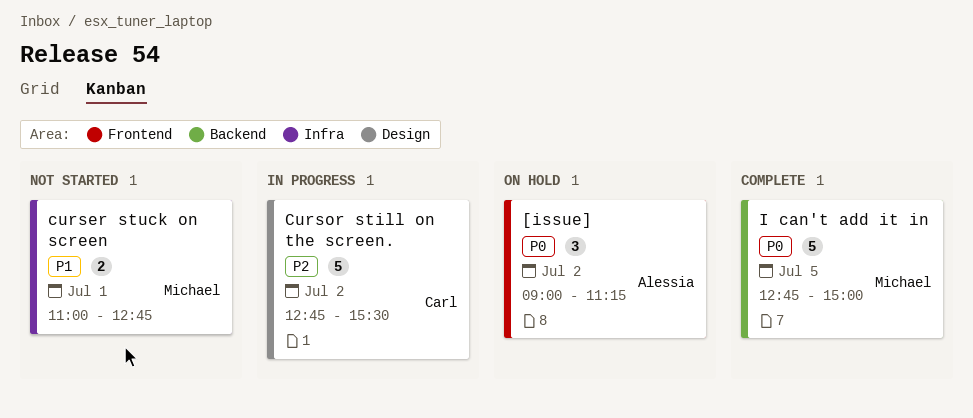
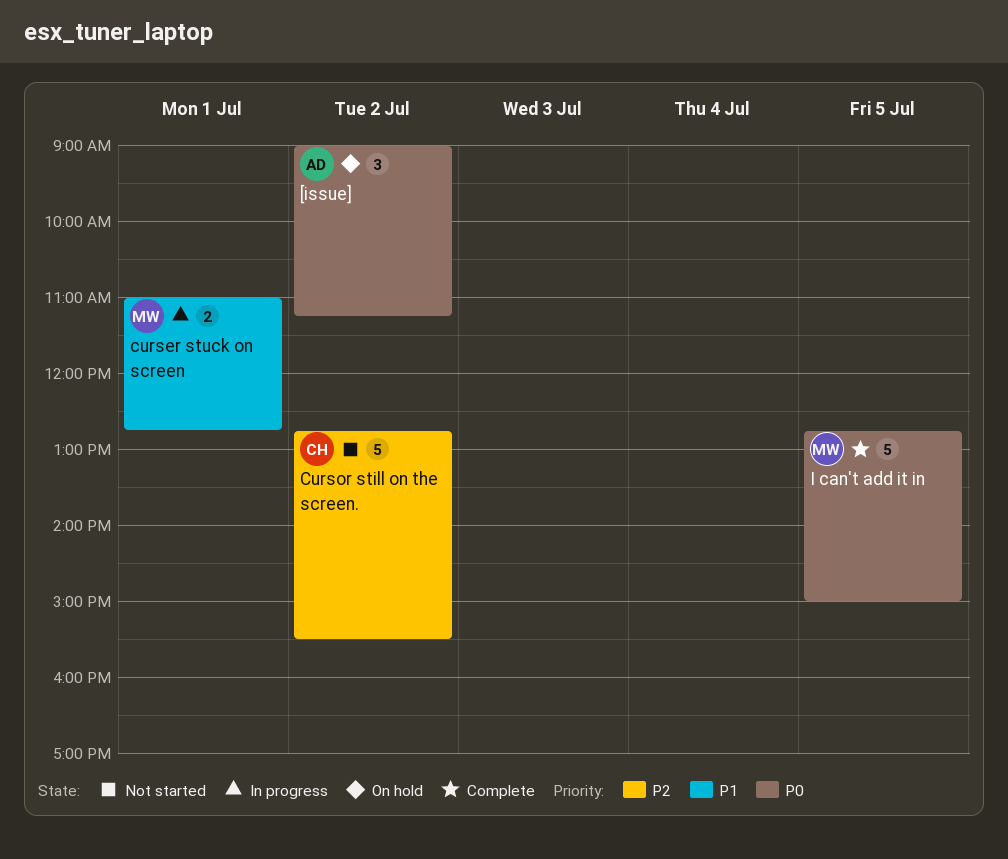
curser stuck on screen, status: Not started -> In progress
Cursor still on the screen., status: In progress -> Not started

